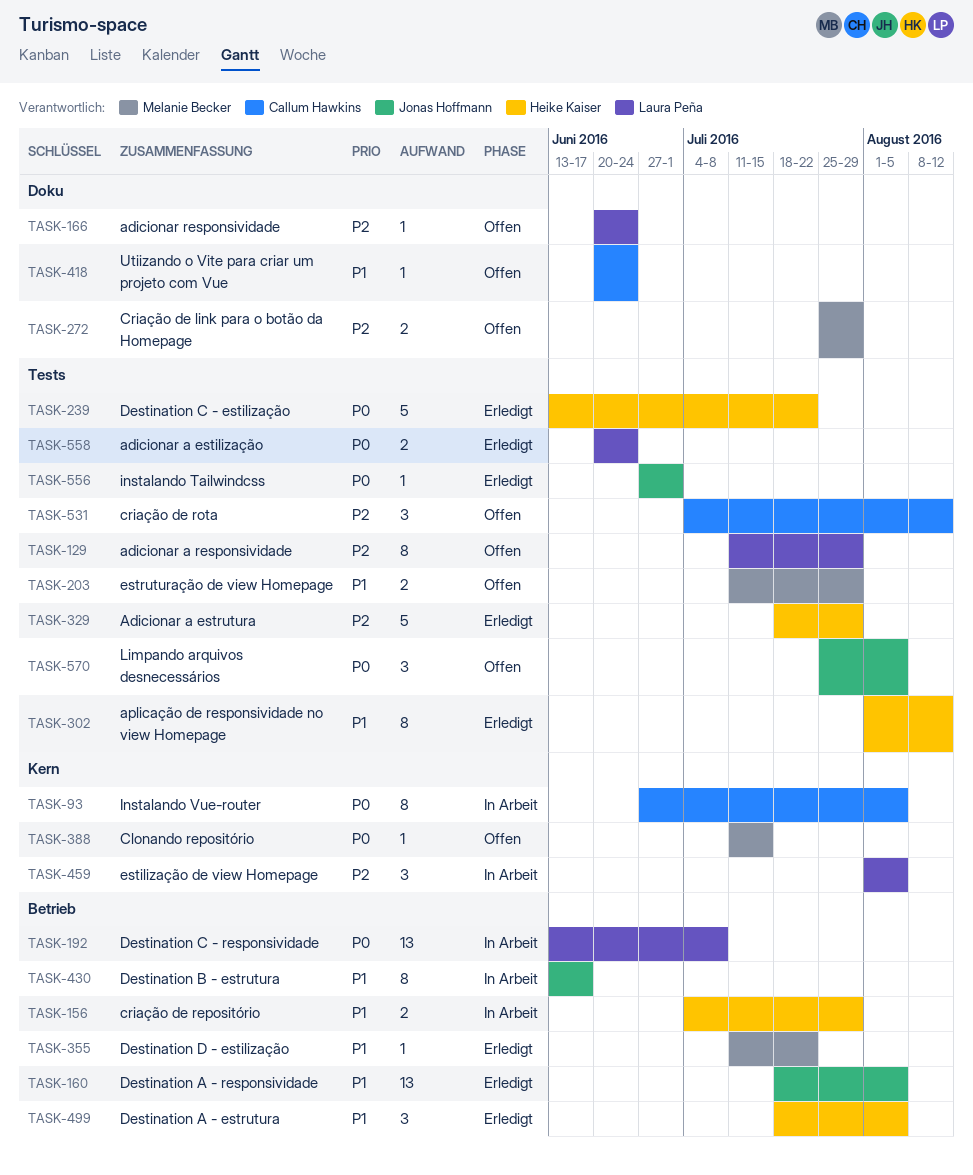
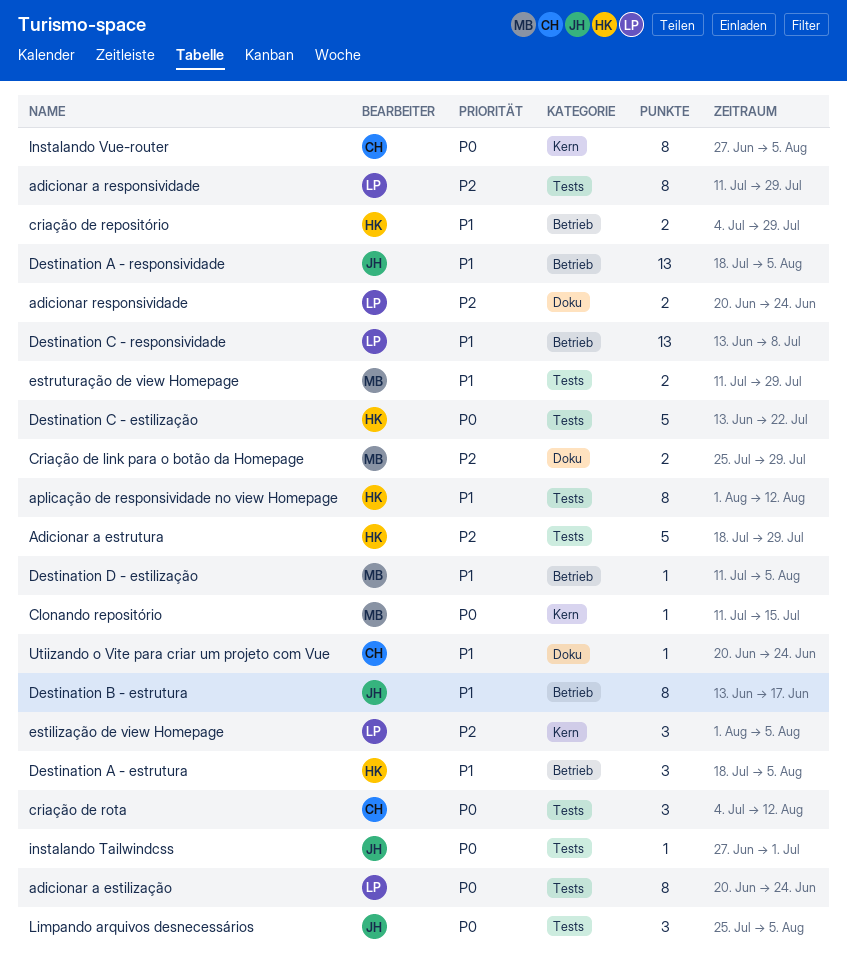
adicionar a estilização, estimate: 2 -> 8
adicionar responsividade, estimate: 1 -> 2
criação de rota, priority: P2 -> P0
Destination C - responsividade, priority: P0 -> P1
Destination D - estilização, due: Jul 22 -> Aug 5

